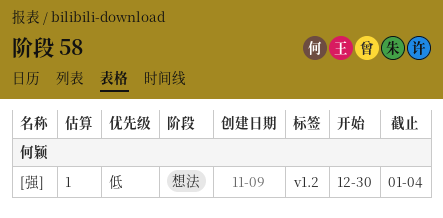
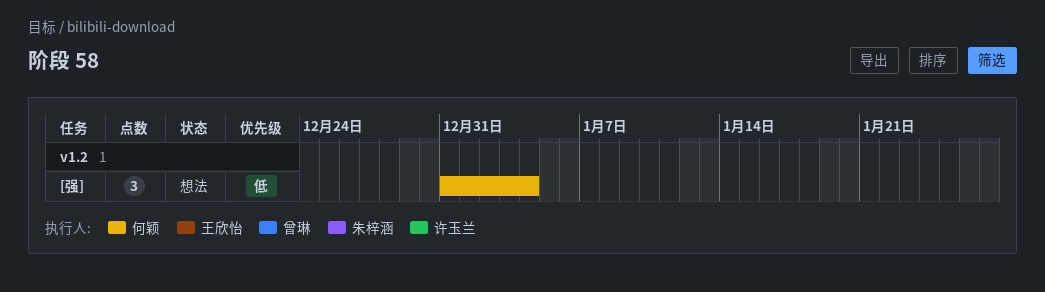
[强], estimate: 1 -> 3
[强], start: Dec 30 -> Dec 31

